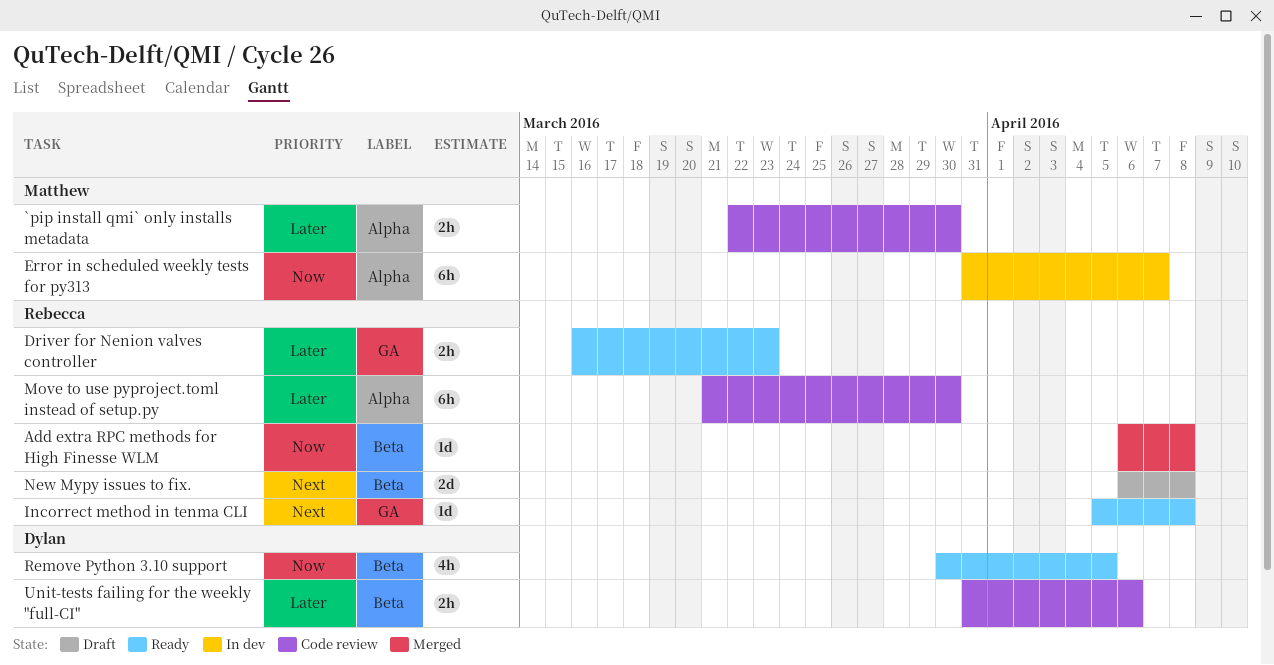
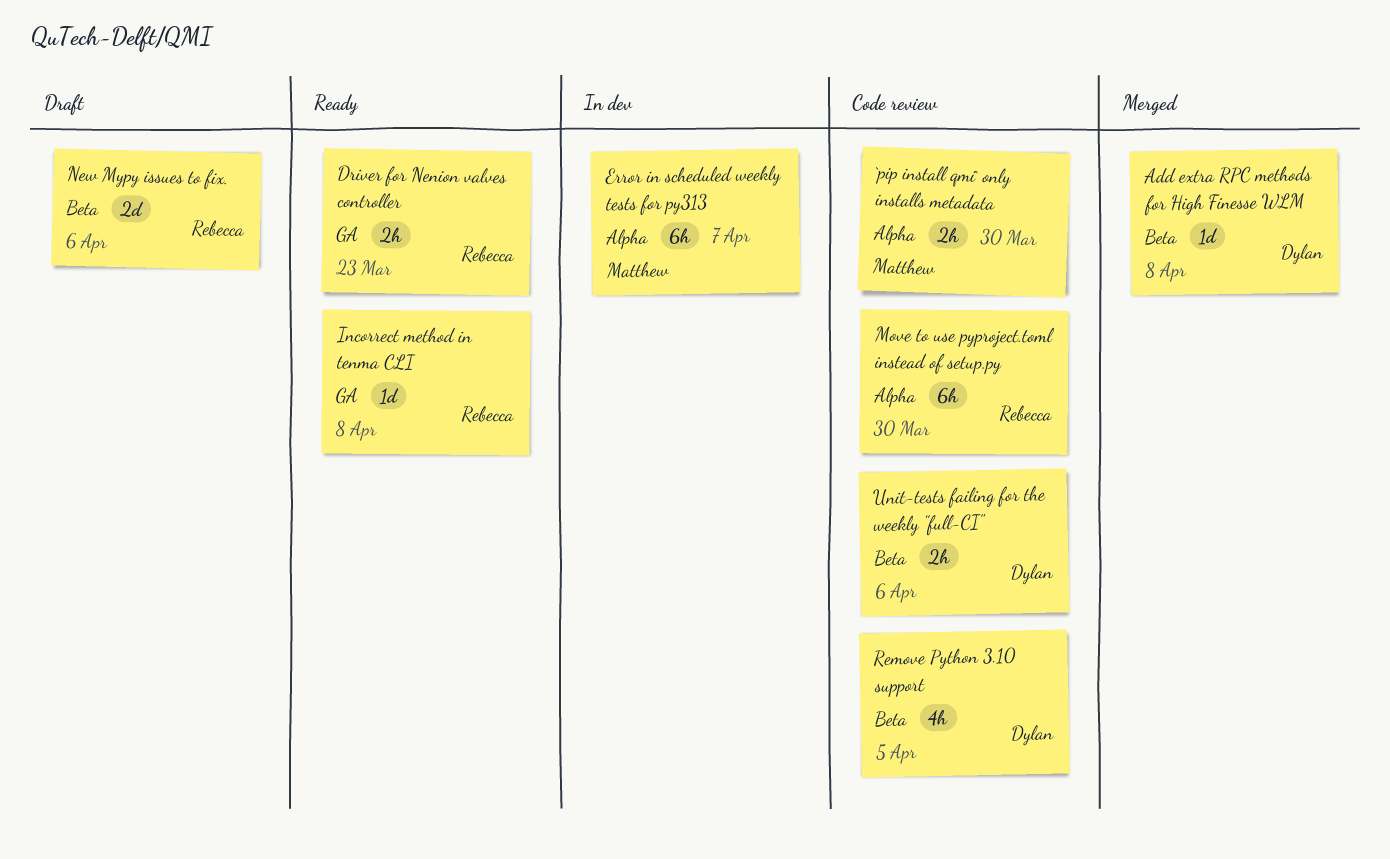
Add extra RPC methods for High Finesse WLM, owner: Rebecca -> Dylan
New Mypy issues to fix., due: Apr 8 -> Apr 6
Remove Python 3.10 support, status: Ready -> Code review

